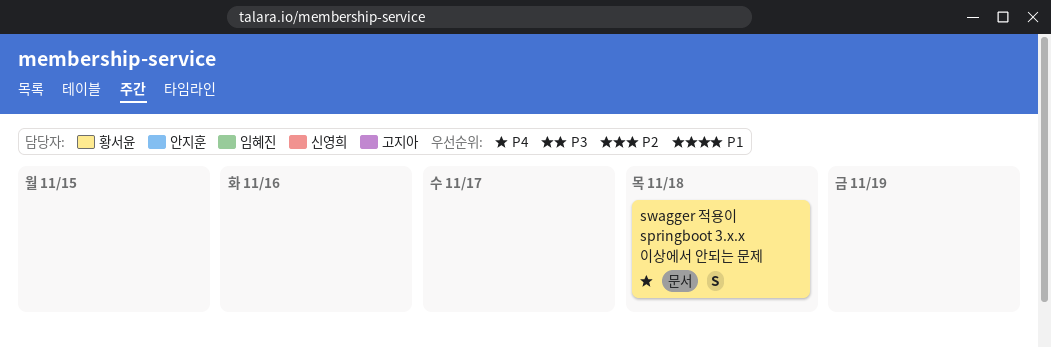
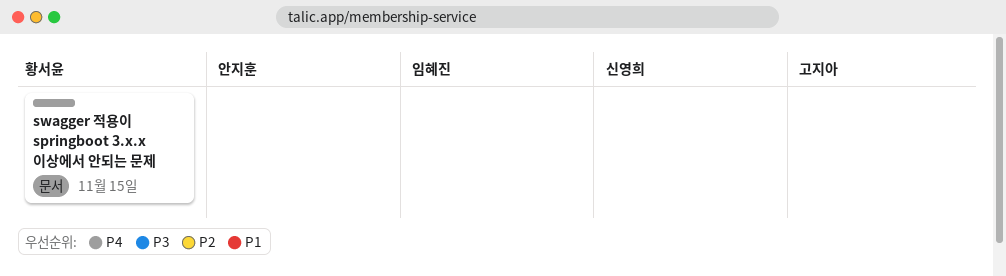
swagger 적용이 springboot 3.x.x 이상에서 안되는 문제, due: Nov 18 -> Nov 15

